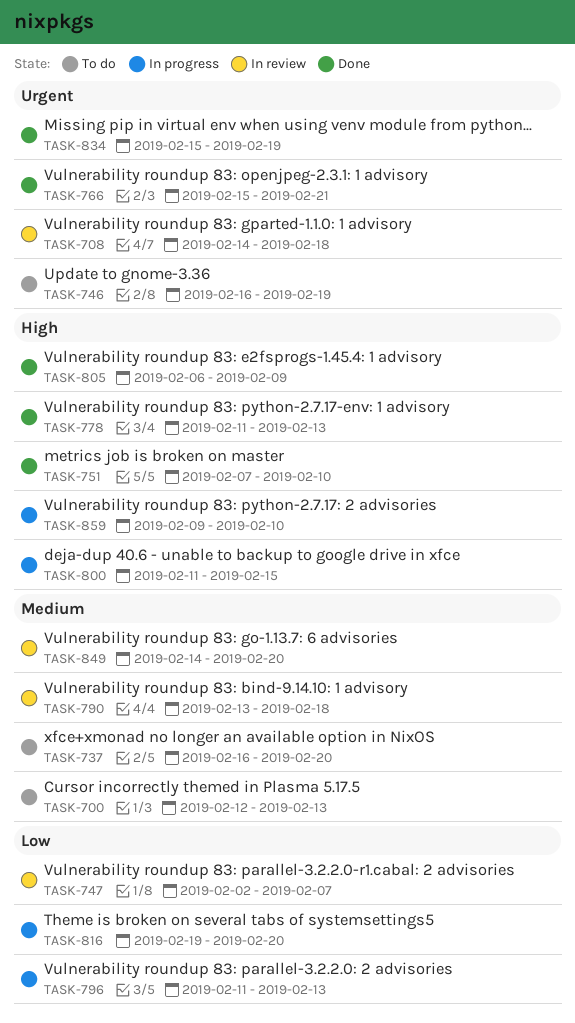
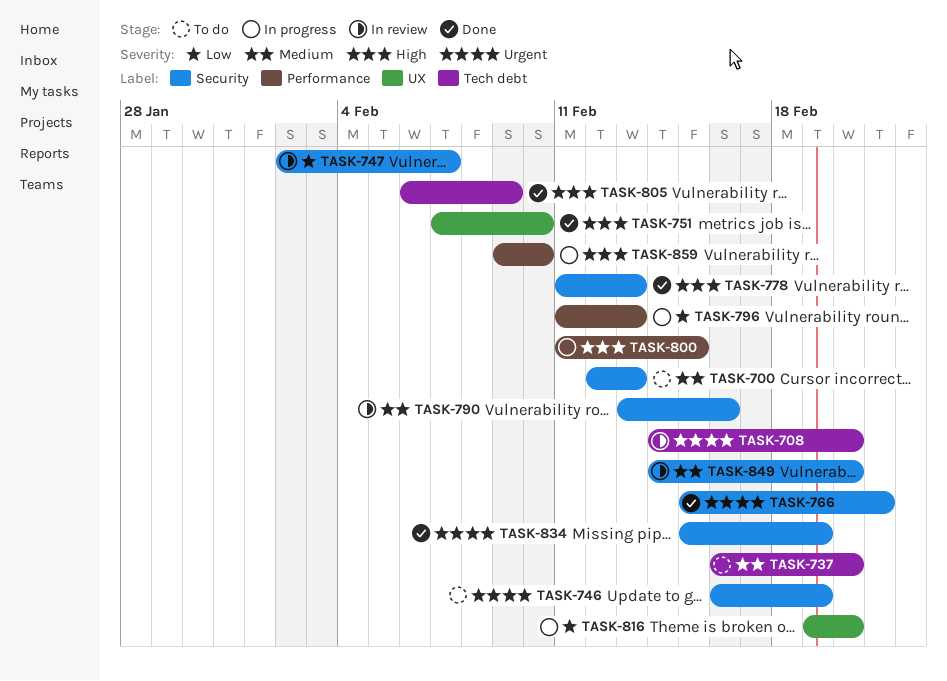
TASK-708, due: Feb 18 -> Feb 20
TASK-790, due: Feb 18 -> Feb 16

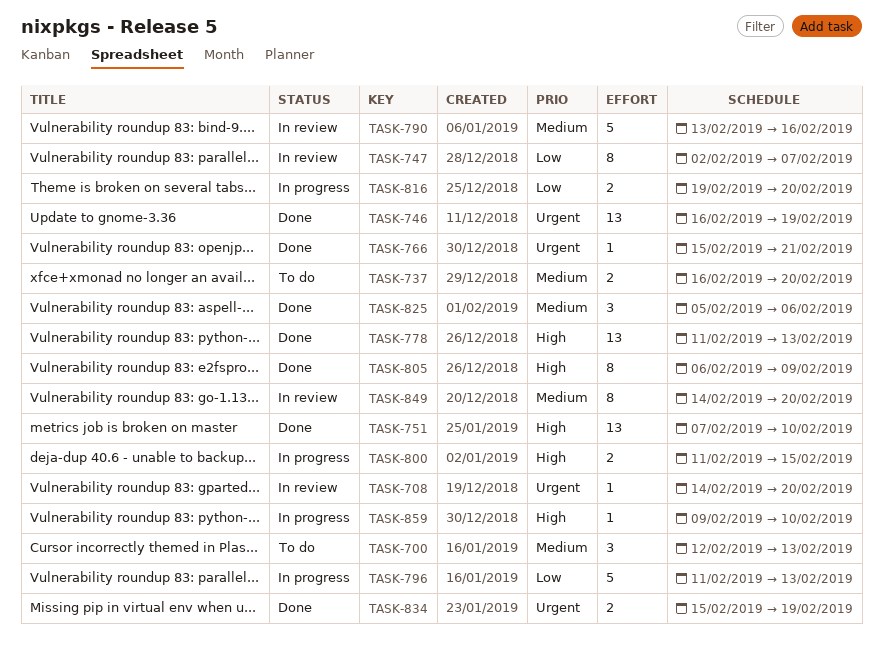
TASK-746, status: To do -> Done
TASK-825: none -> present

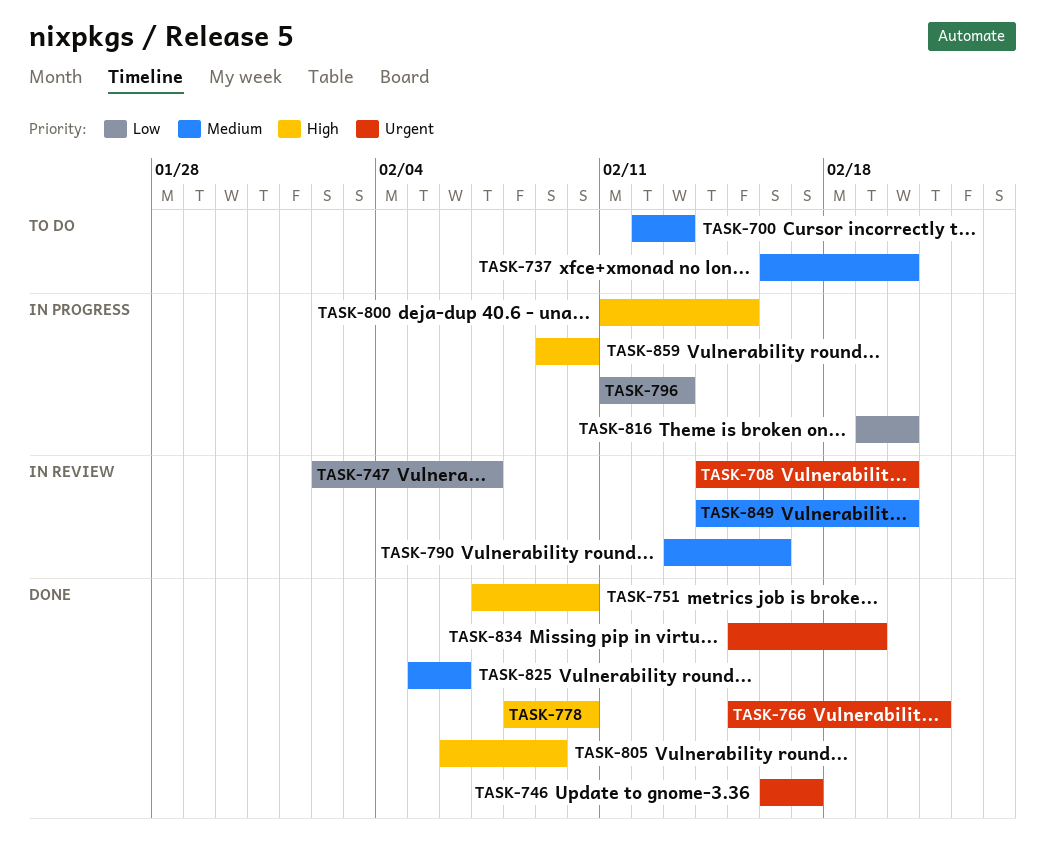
TASK-746, due: Feb 19 -> Feb 17
TASK-778, start: Feb 11 -> Feb 8
TASK-778, due: Feb 13 -> Feb 10

